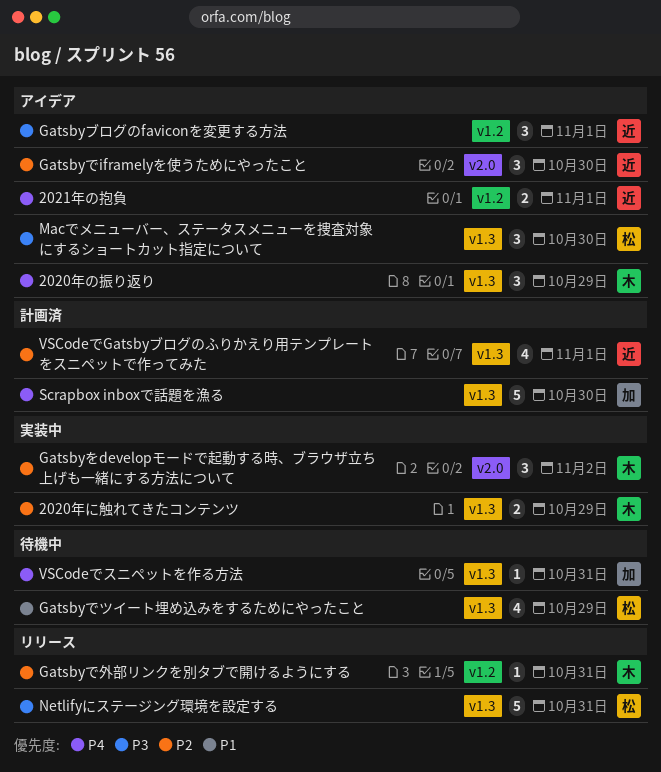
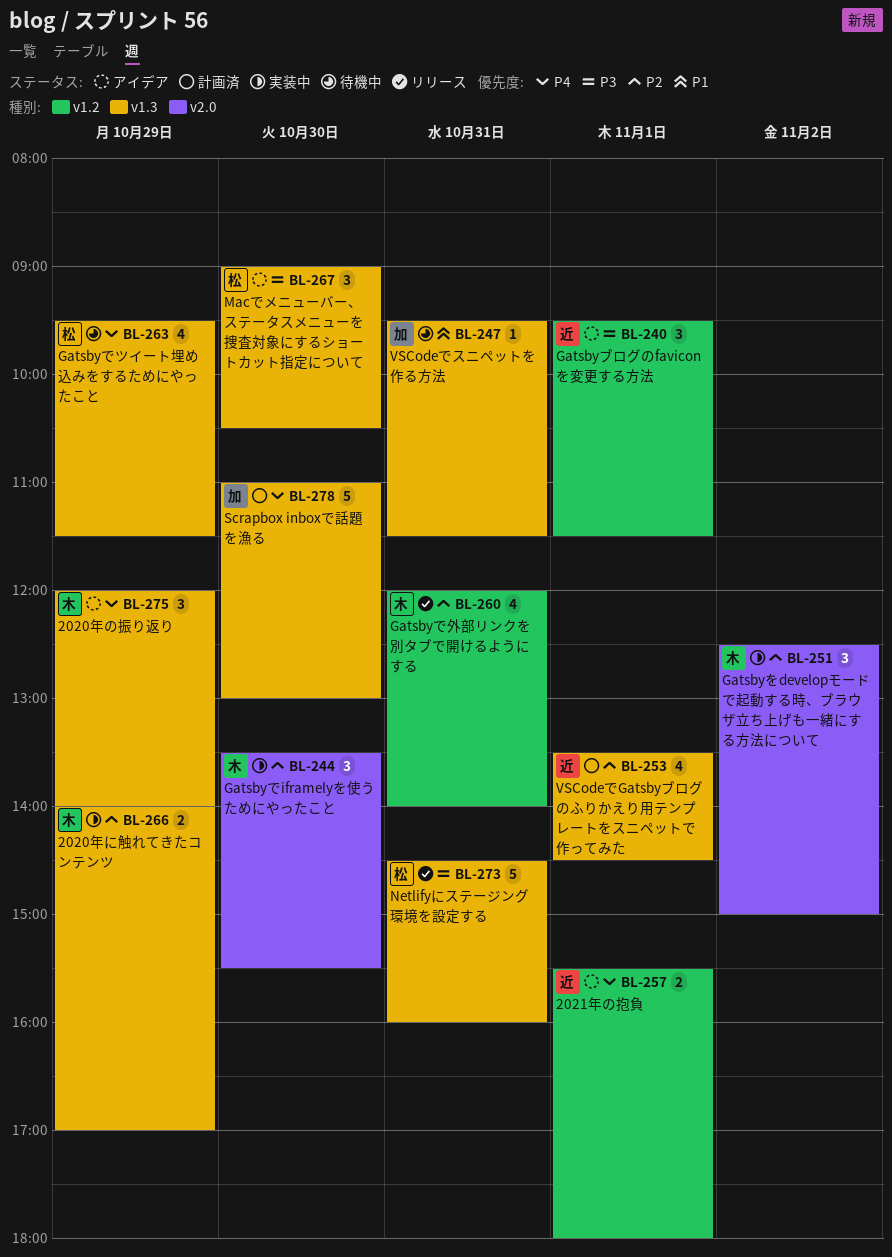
Gatsbyでiframelyを使うためにやったこと, status: アイデア -> 実装中
Gatsbyでiframelyを使うためにやったこと, owner: 近 -> 木
Gatsbyでツイート埋め込みをするためにやったこと, priority: P1 -> P4
Gatsbyで外部リンクを別タブで開けるようにする, estimate: 1 -> 4
VSCodeでスニペットを作る方法, priority: P4 -> P1

